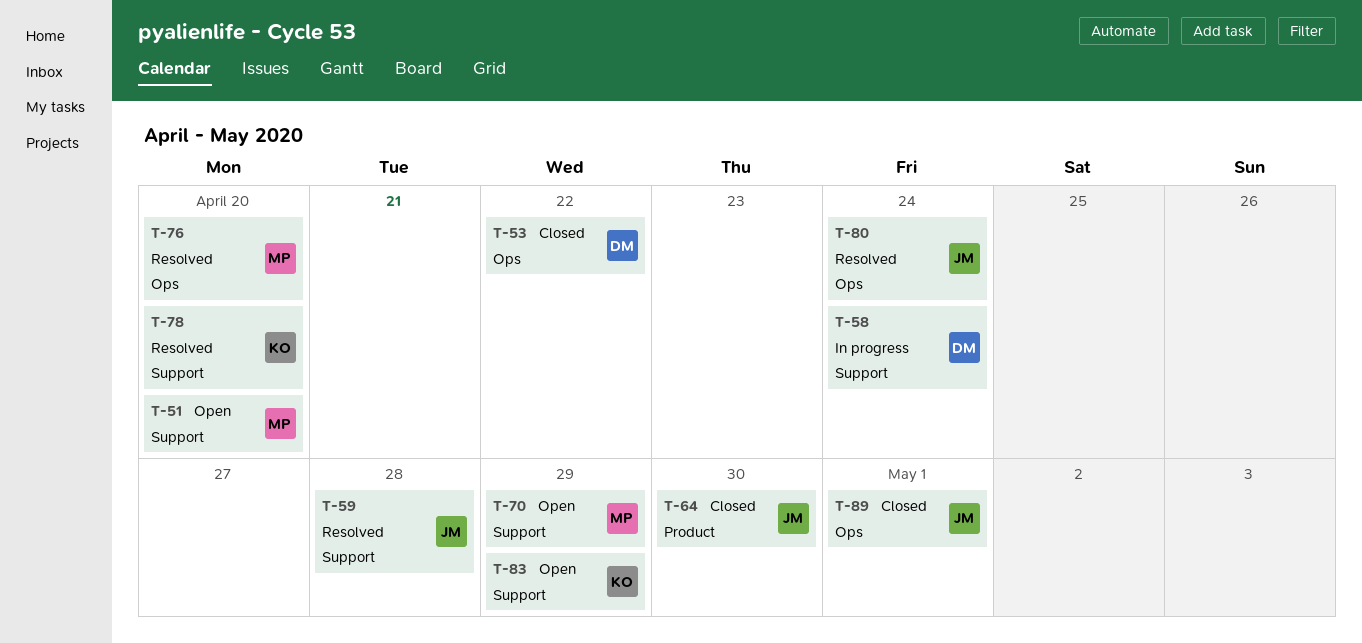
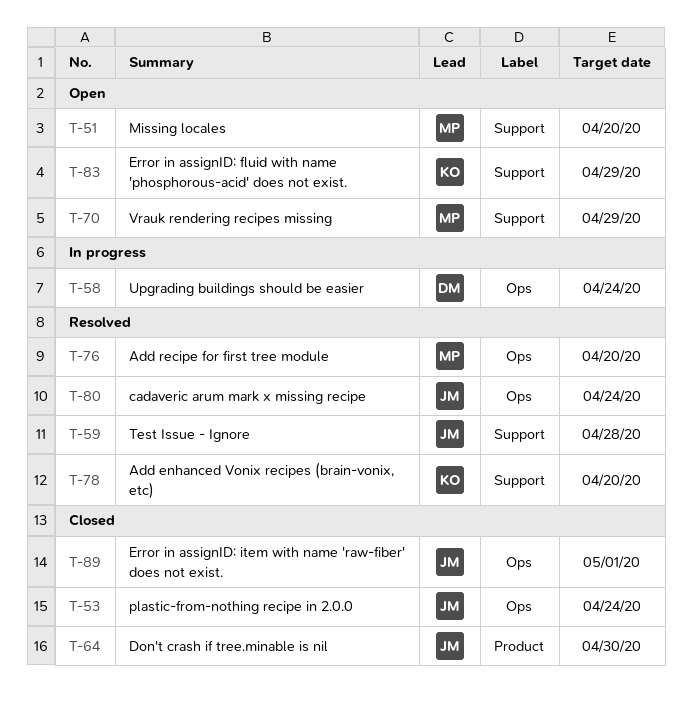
T-53, owner: DM -> JM
T-53, due: Apr 22 -> Apr 24
T-58, label: Support -> Ops

